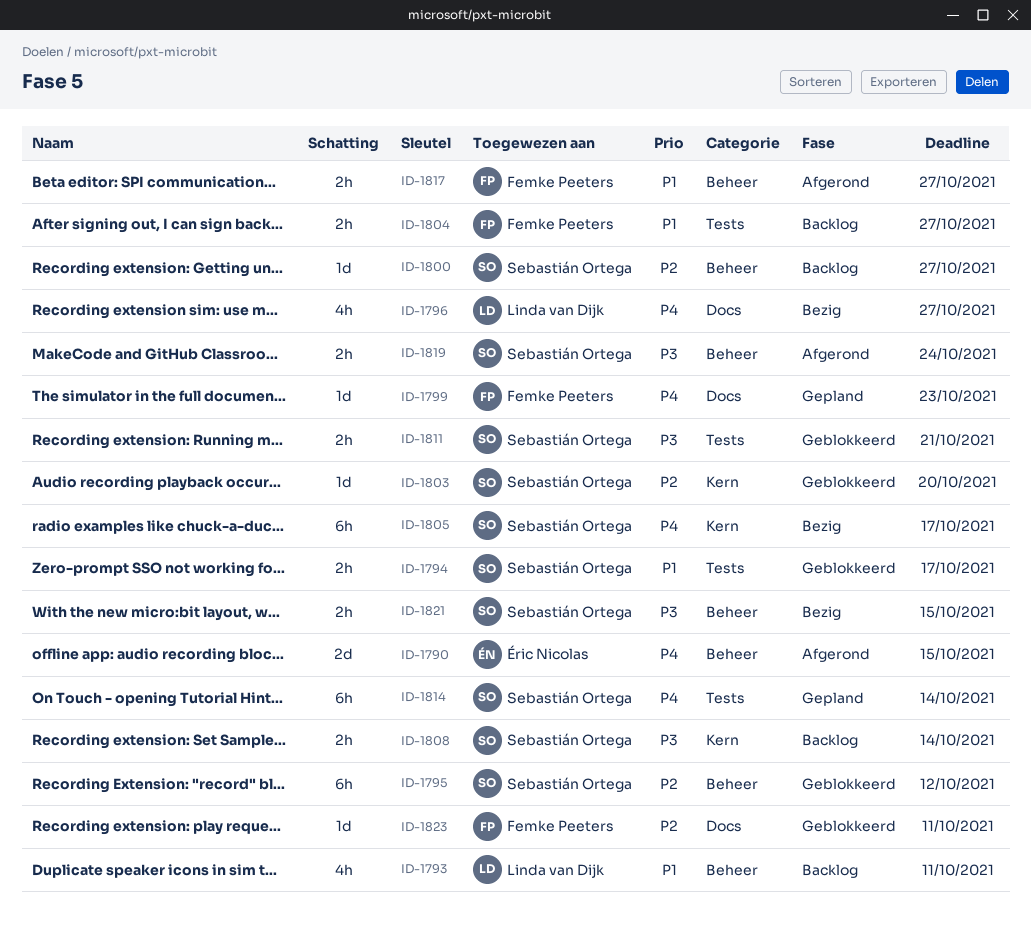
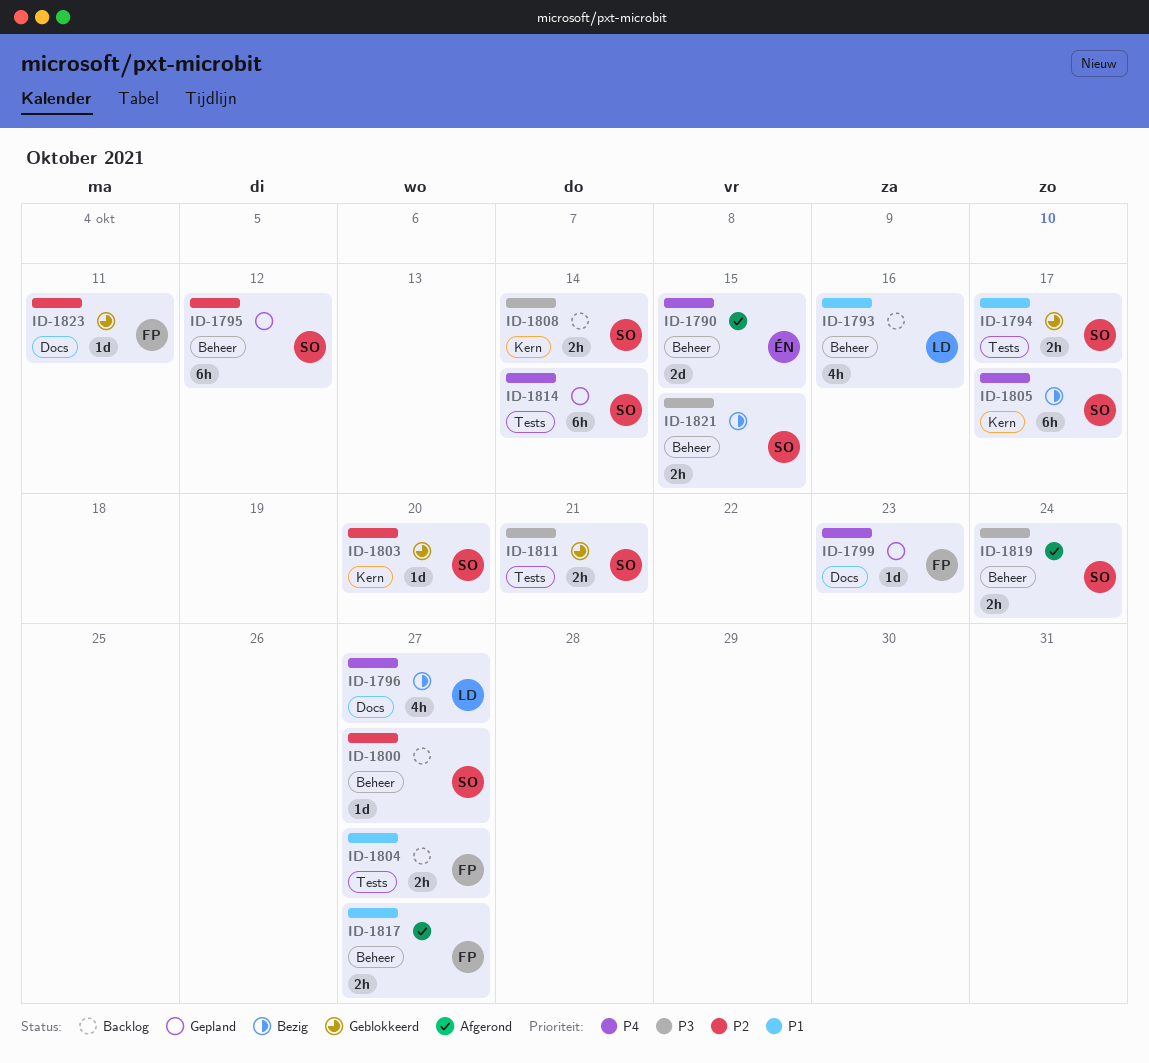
ID-1793, due: Oct 11 -> Oct 16
ID-1795, status: Geblokkeerd -> Gepland

